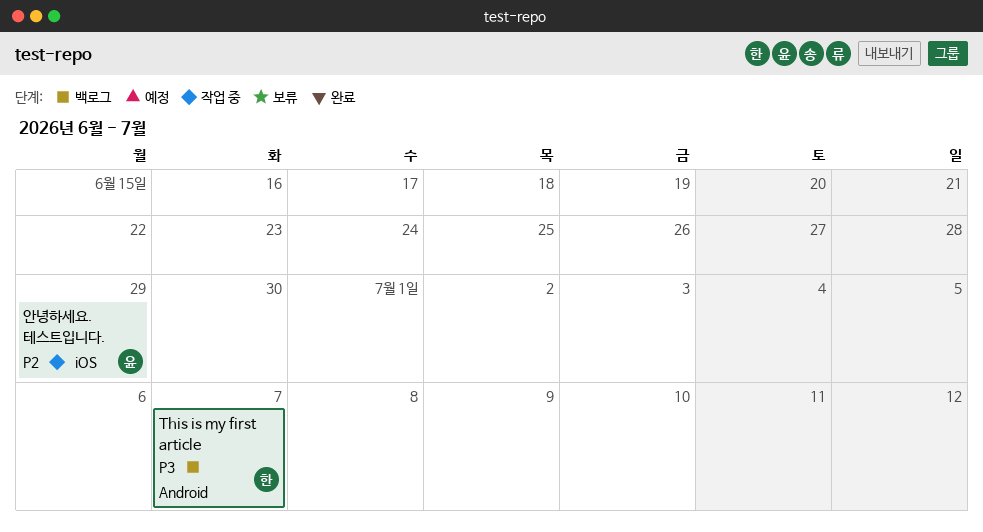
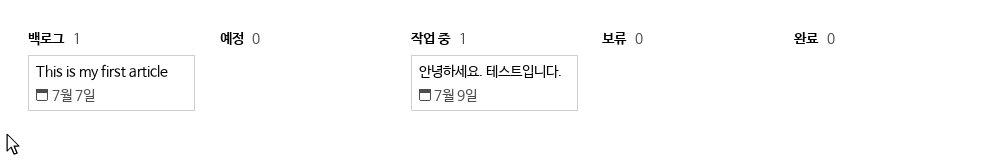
안녕하세요. 테스트입니다., due: Jun 29 -> Jul 9

